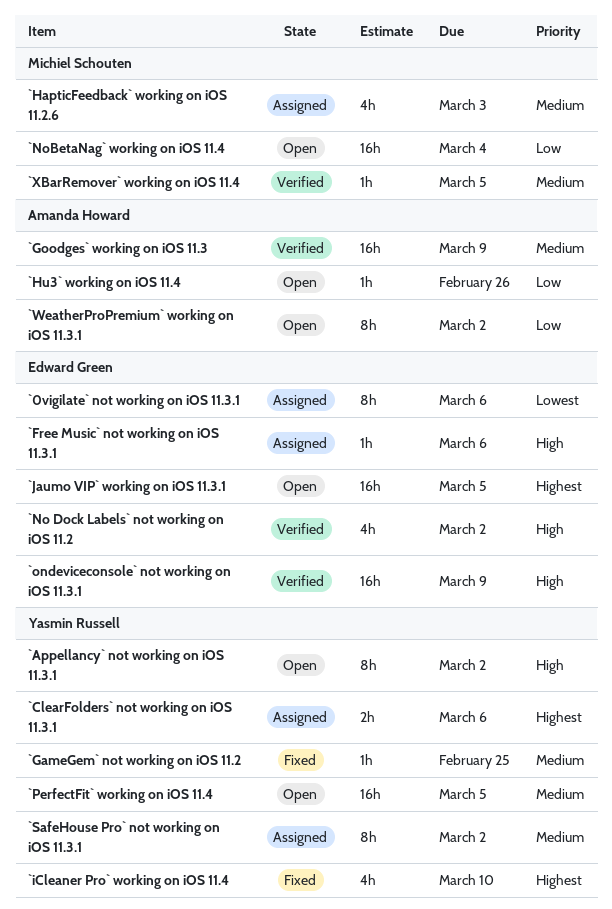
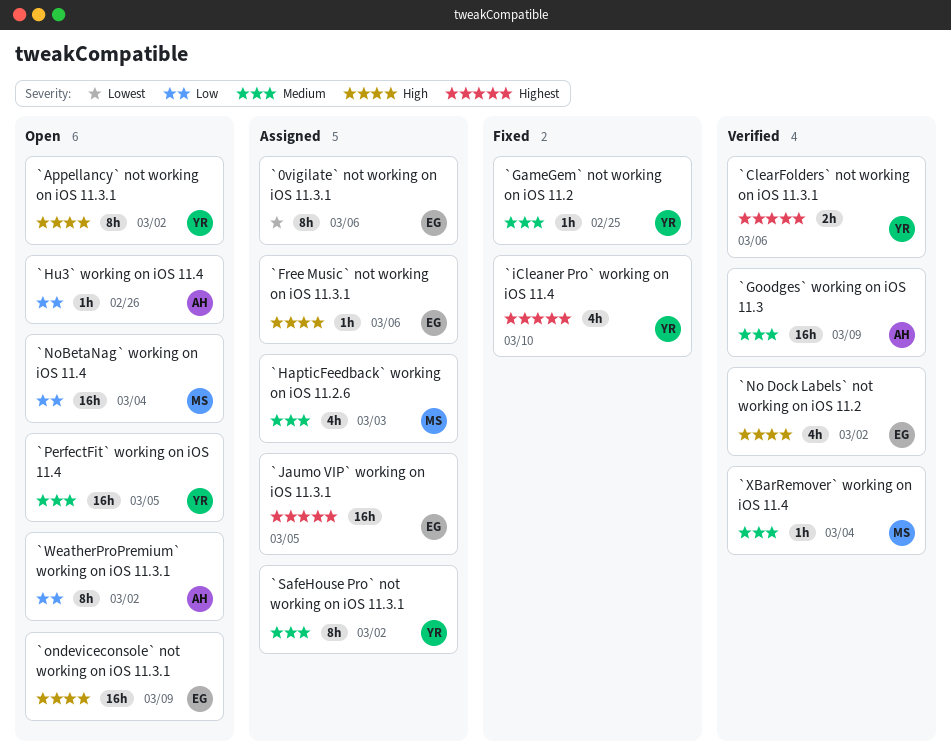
`ClearFolders` not working on iOS 11.3.1, status: Assigned -> Verified
`Jaumo VIP` working on iOS 11.3.1, status: Open -> Assigned
`ondeviceconsole` not working on iOS 11.3.1, status: Verified -> Open
`XBarRemover` working on iOS 11.4, due: Mar 5 -> Mar 4

